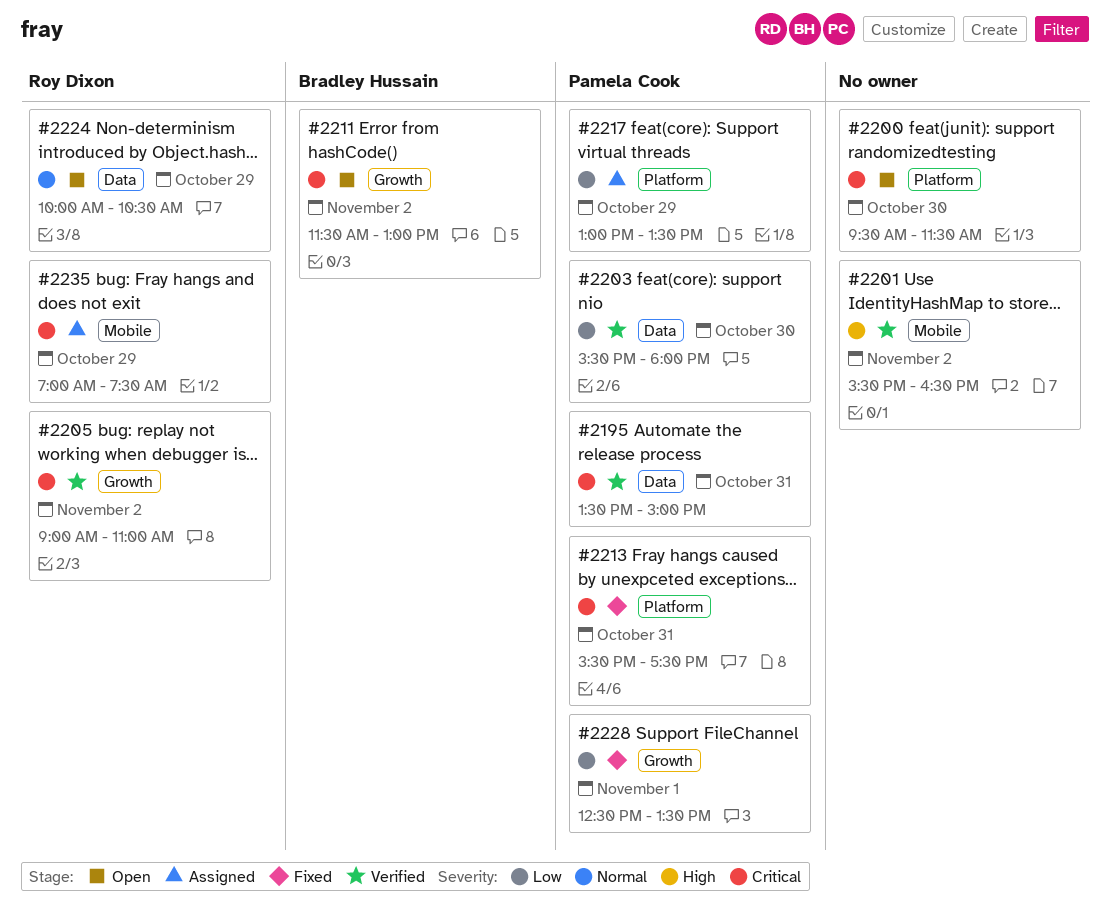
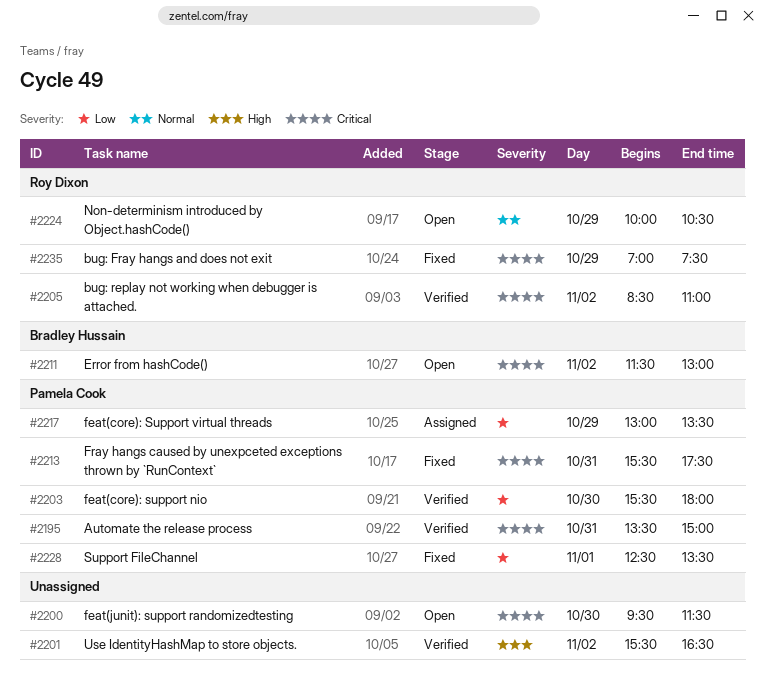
#2205, begins: 09:00 -> 08:30
#2235, status: Assigned -> Fixed

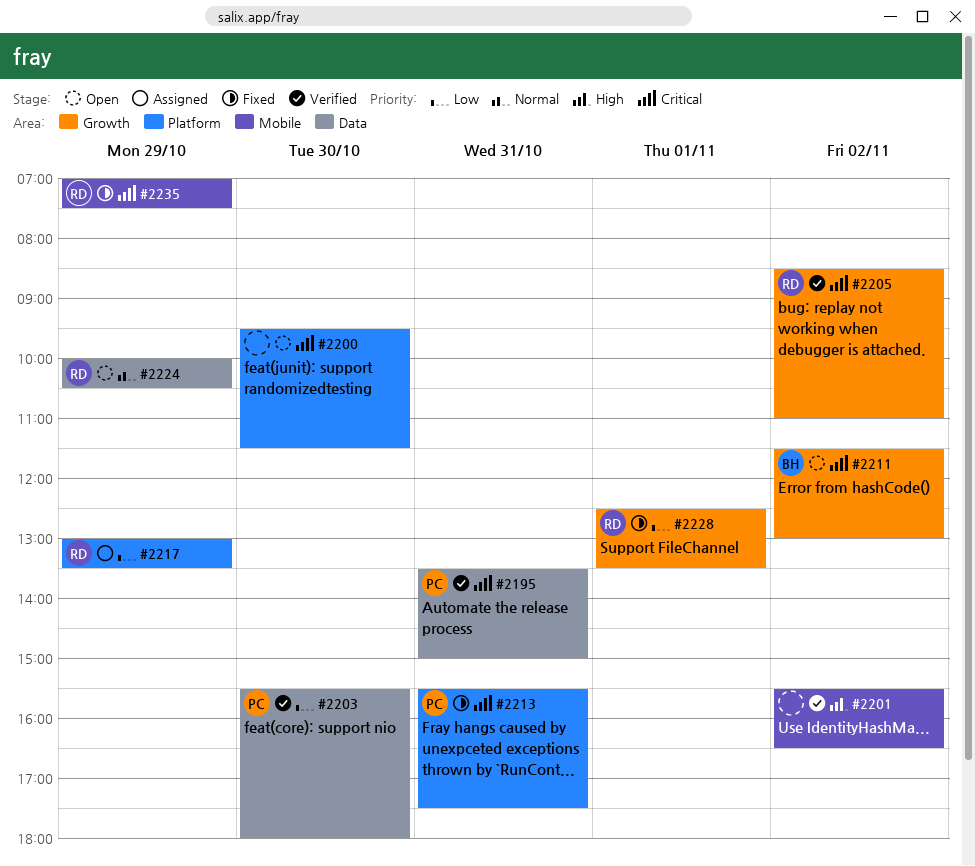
#2217, owner: Pamela Cook -> Roy Dixon
#2228, owner: Pamela Cook -> Roy Dixon

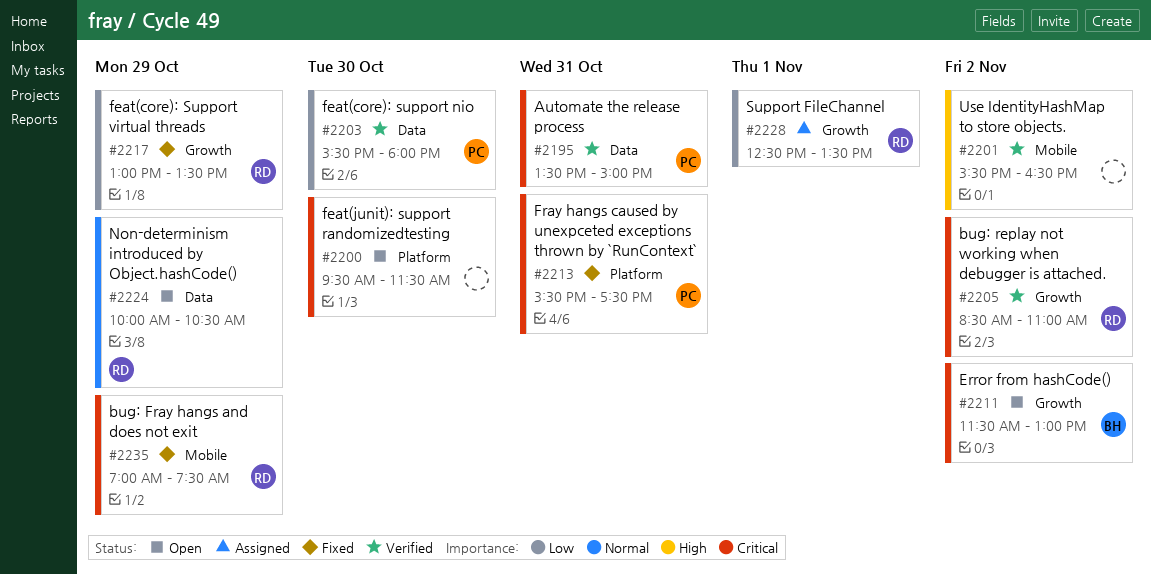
#2217, status: Assigned -> Fixed
#2217, label: Platform -> Growth
#2228, status: Fixed -> Assigned

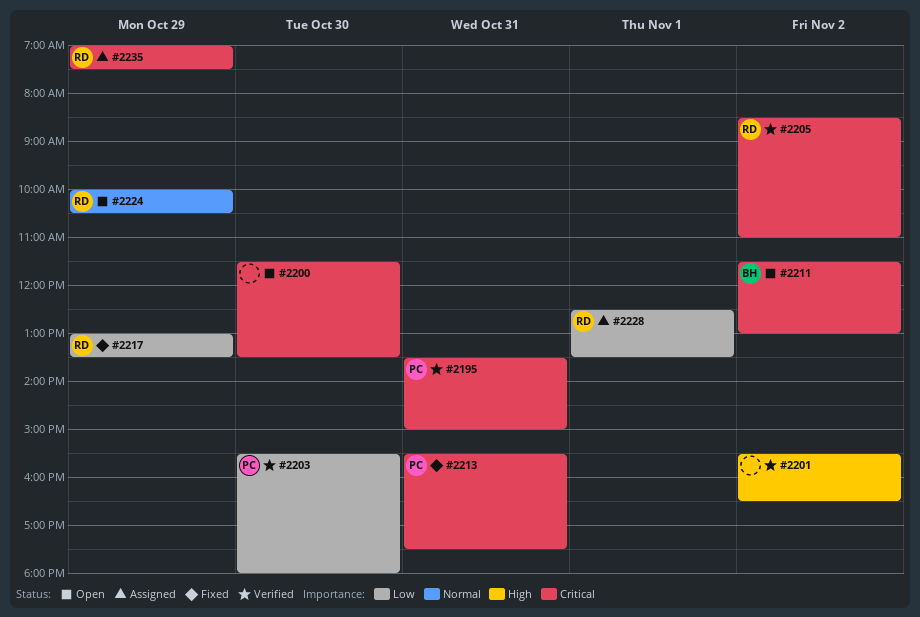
#2200, begins: 09:30 -> 11:30
#2200, ends: 11:30 -> 13:30
#2235, status: Fixed -> Assigned

